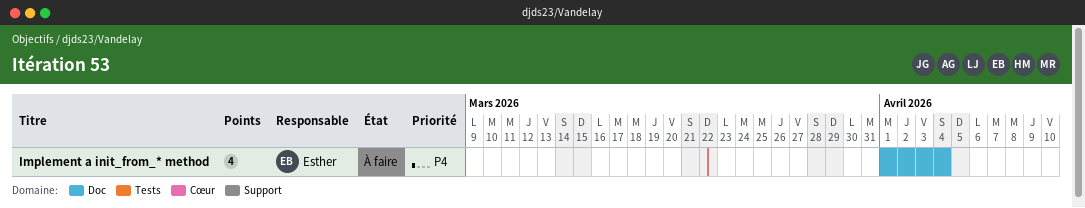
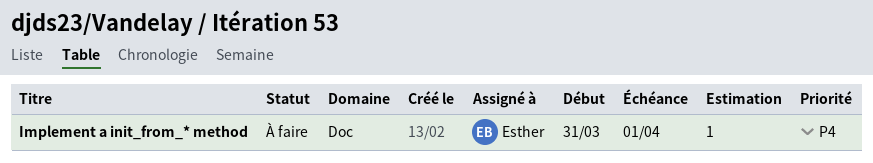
Implement a init_from_* method, estimate: 4 -> 1
Implement a init_from_* method, start: Apr 1 -> Mar 31
Implement a init_from_* method, due: Apr 4 -> Apr 1

